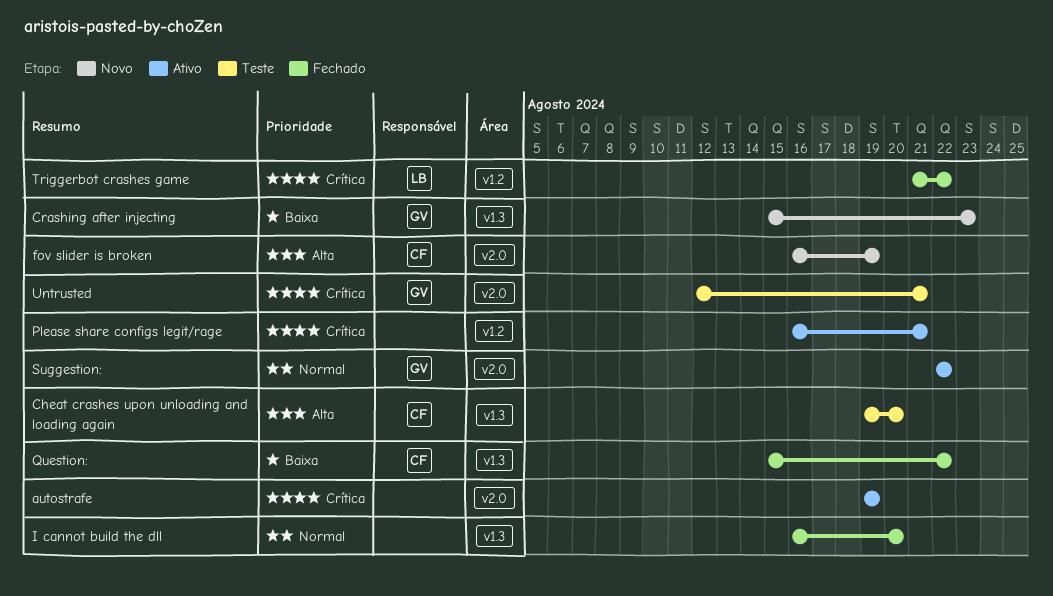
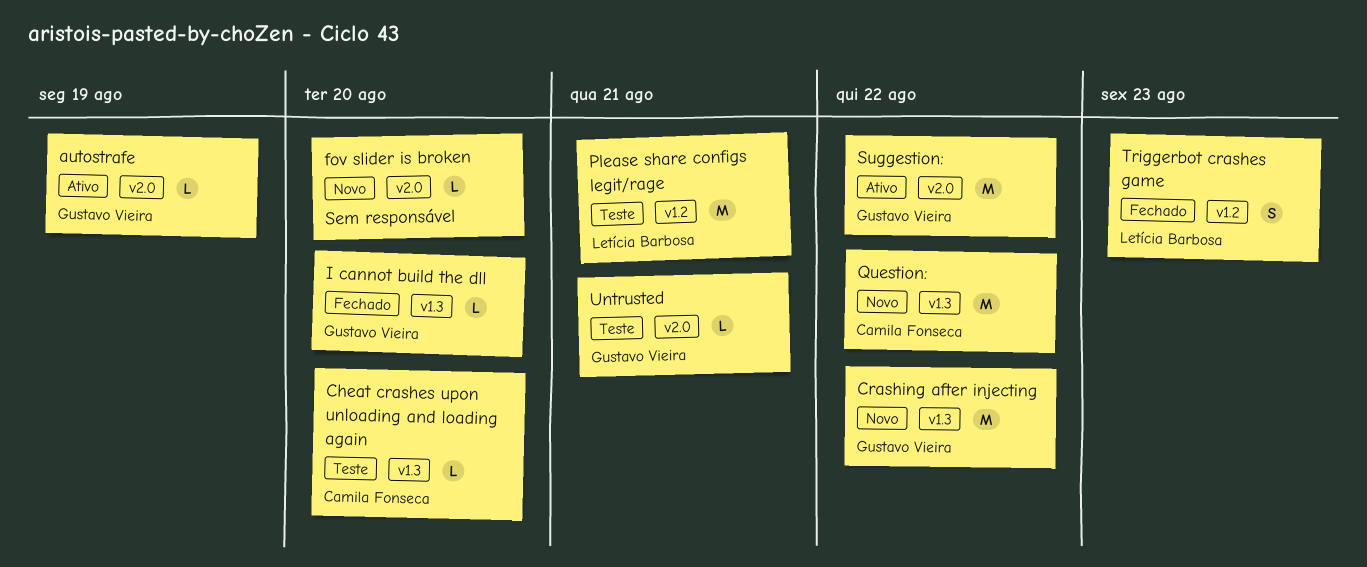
autostrafe, owner: none -> Gustavo Vieira
Crashing after injecting, due: Aug 23 -> Aug 22
fov slider is broken, owner: Camila Fonseca -> none
fov slider is broken, due: Aug 19 -> Aug 20
I cannot build the dll, owner: none -> Gustavo Vieira
Please share configs legit/rage, status: Ativo -> Teste
Please share configs legit/rage, owner: none -> Letícia Barbosa
Question:, status: Fechado -> Novo
Triggerbot crashes game, due: Aug 22 -> Aug 23

